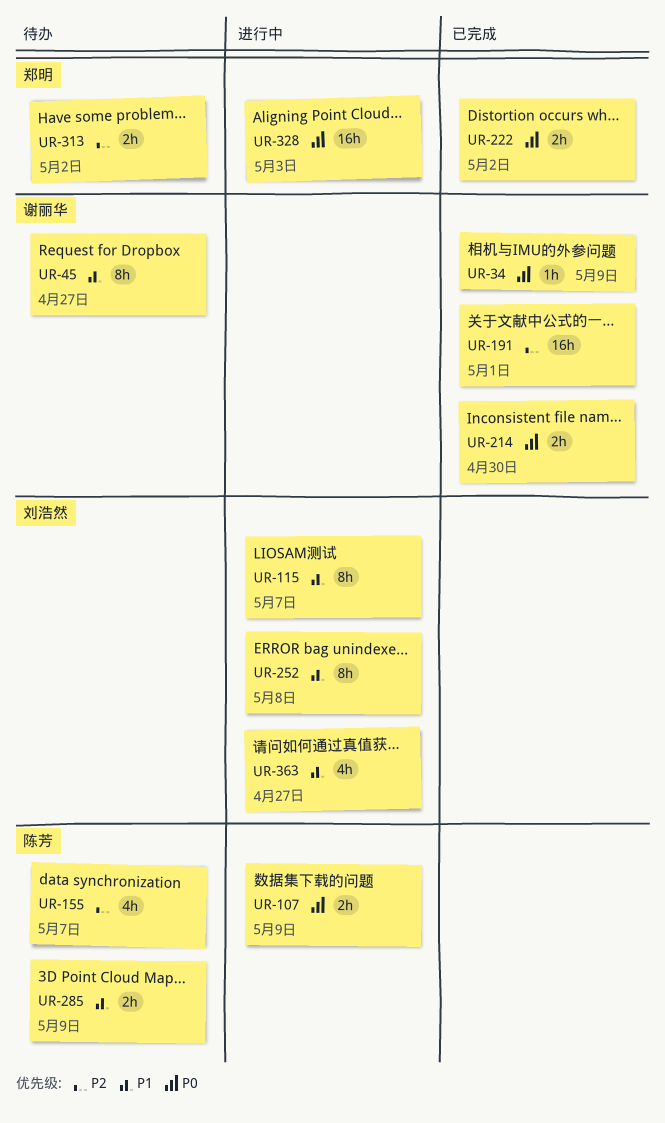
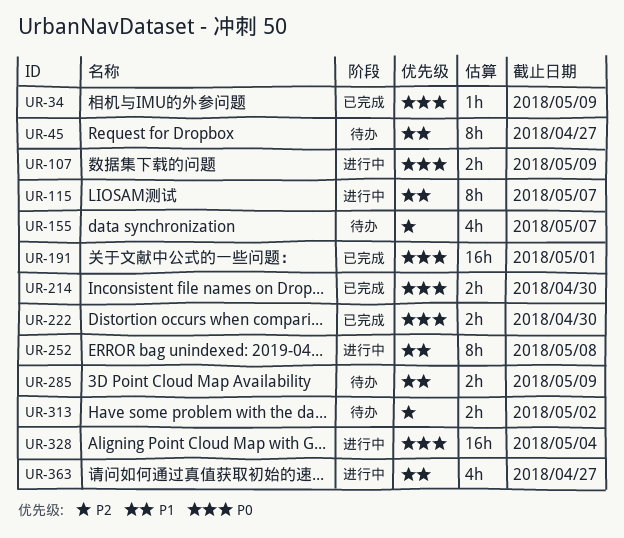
UR-191, priority: P2 -> P0
UR-222, due: May 2 -> Apr 30
UR-328, due: May 3 -> May 4

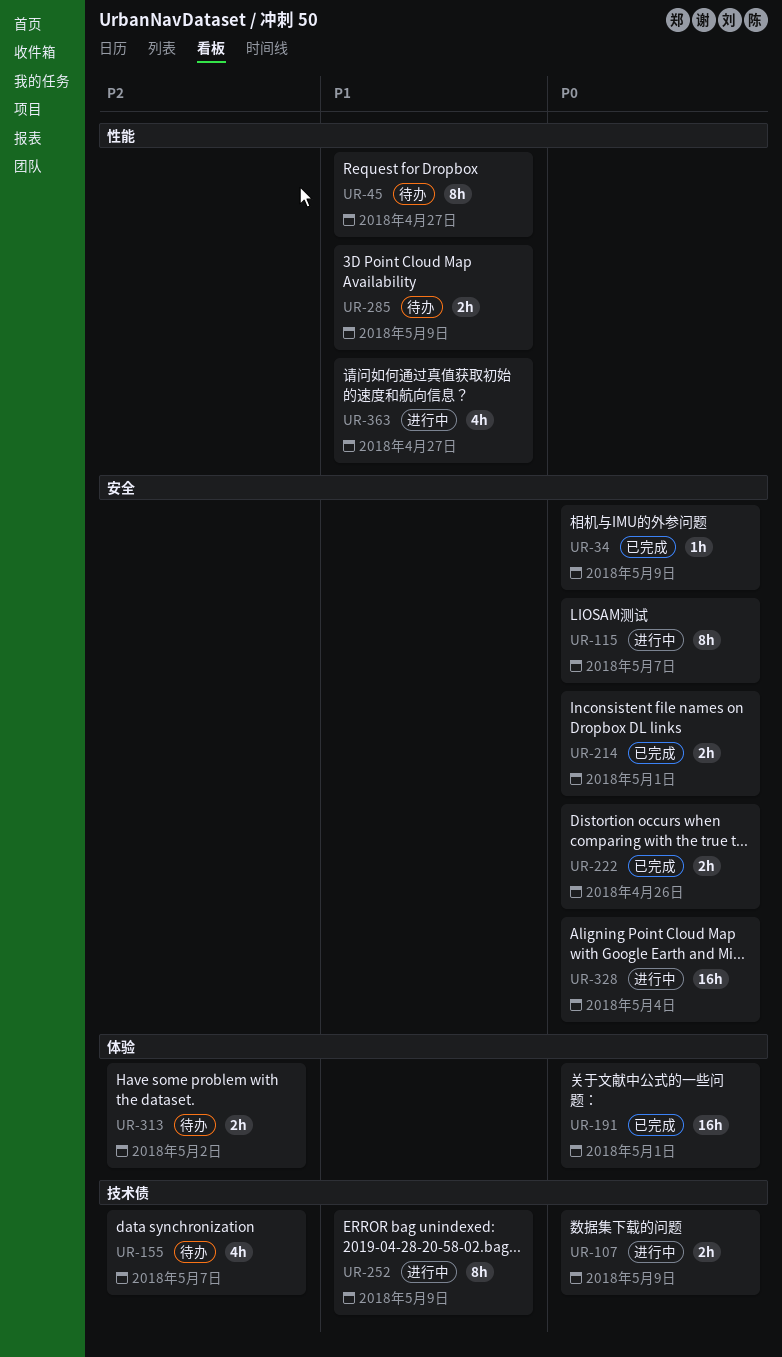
UR-115, priority: P1 -> P0
UR-214, due: Apr 30 -> May 1
UR-222, due: Apr 30 -> Apr 26
UR-252, due: May 8 -> May 9

